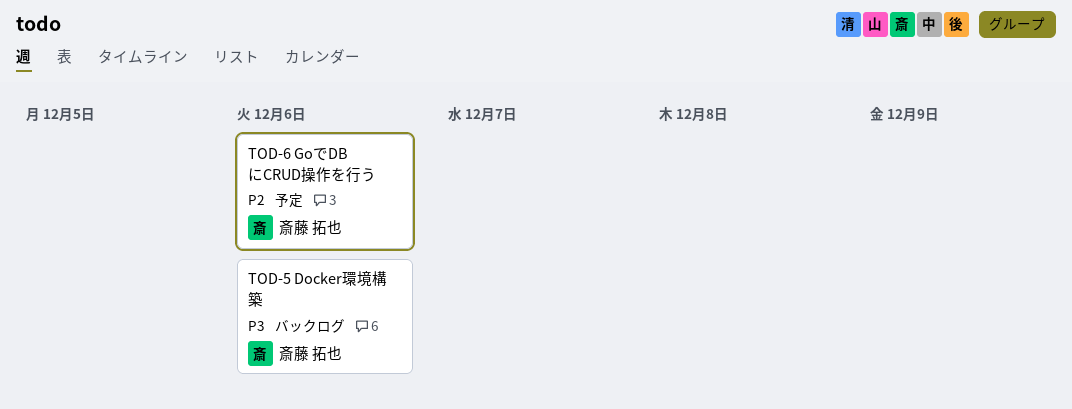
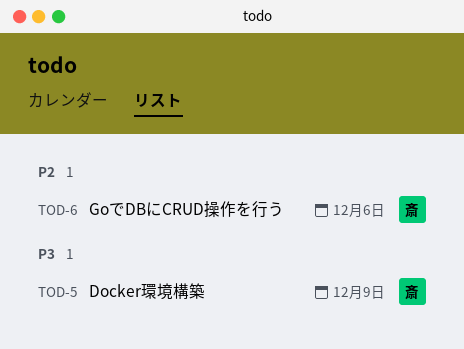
TOD-5, due: Dec 6 -> Dec 9

